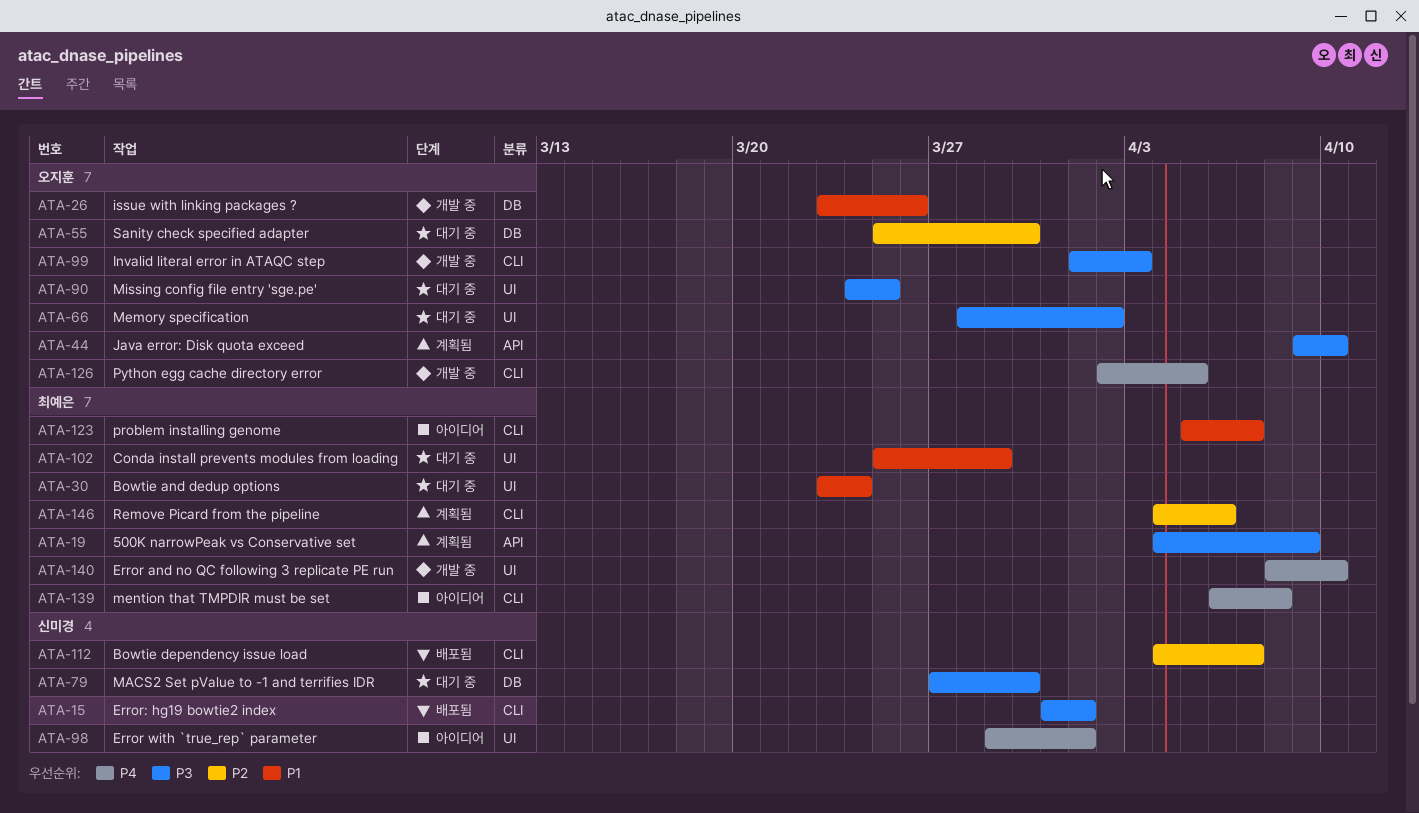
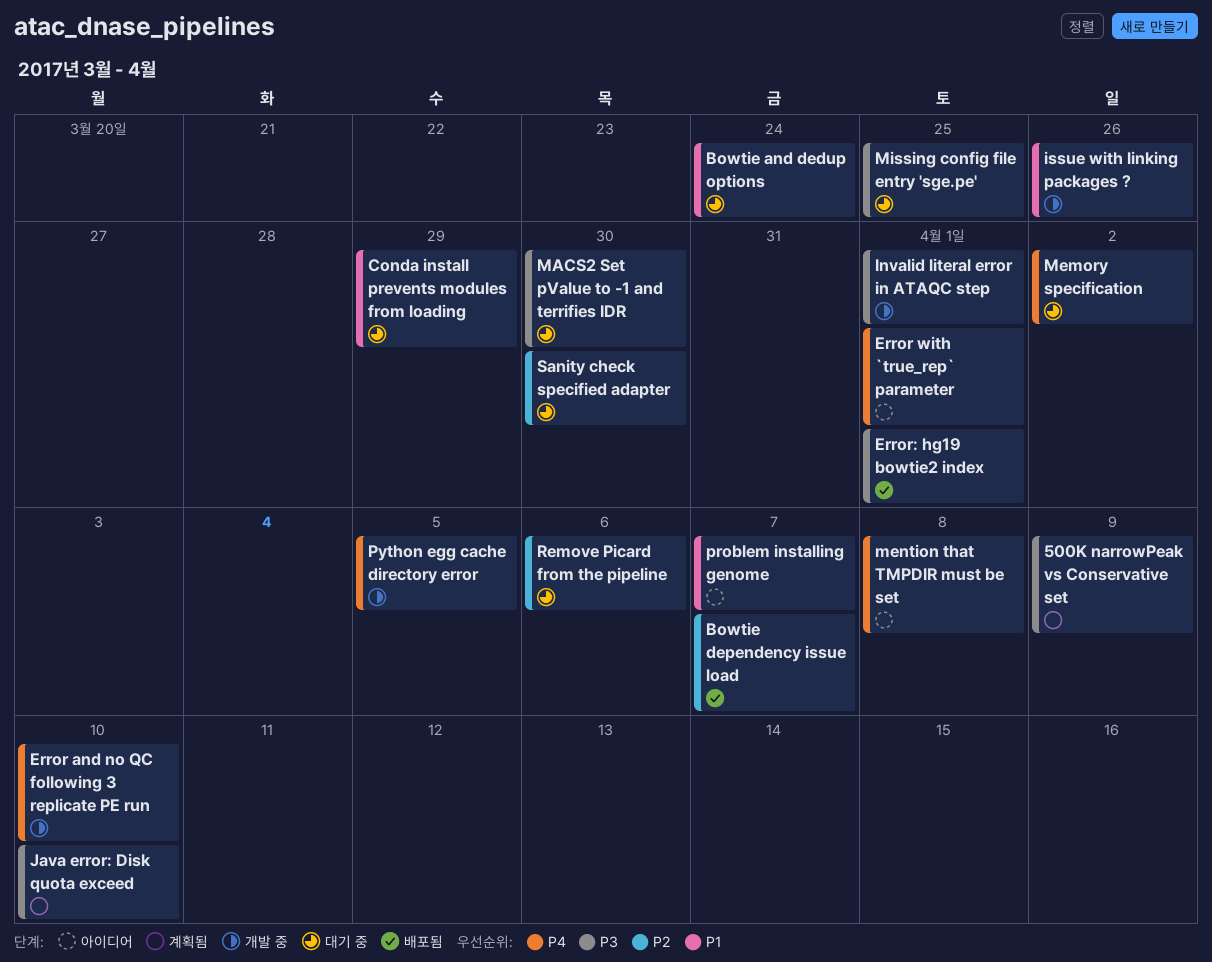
Invalid literal error in ATAQC step, due: Apr 3 -> Apr 1
Memory specification, priority: P3 -> P4
Remove Picard from the pipeline, status: 계획됨 -> 대기 중

